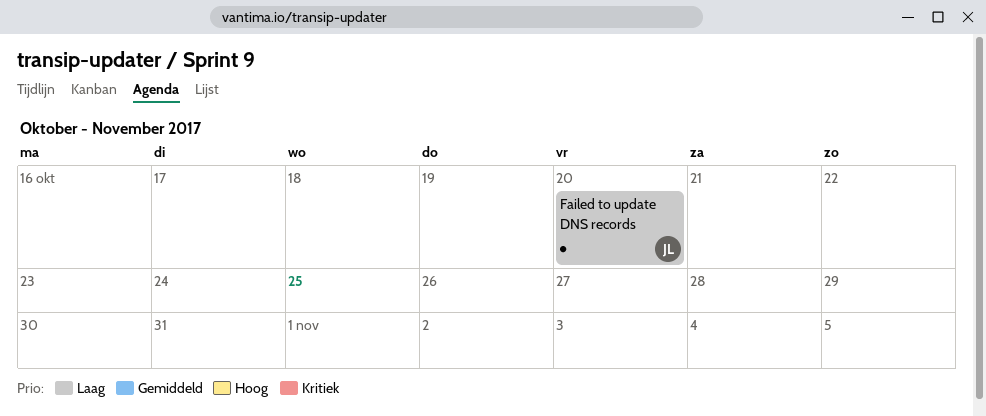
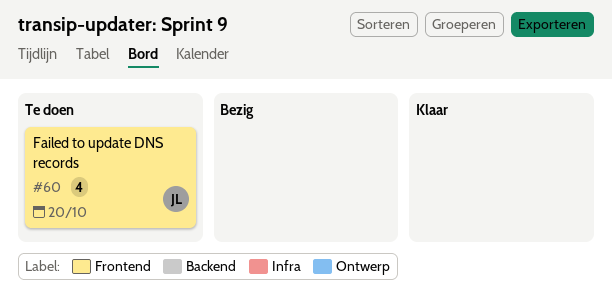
Failed to update DNS records, estimate: 1 -> 4

